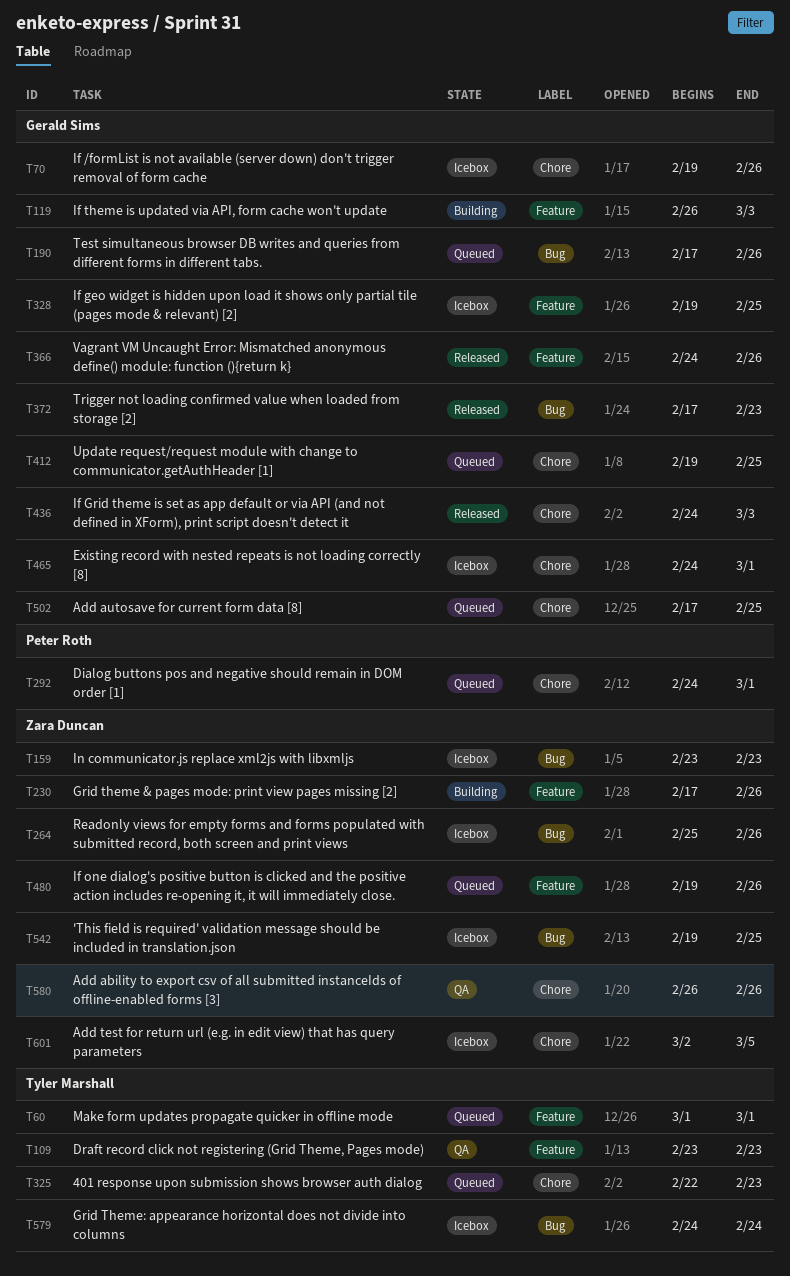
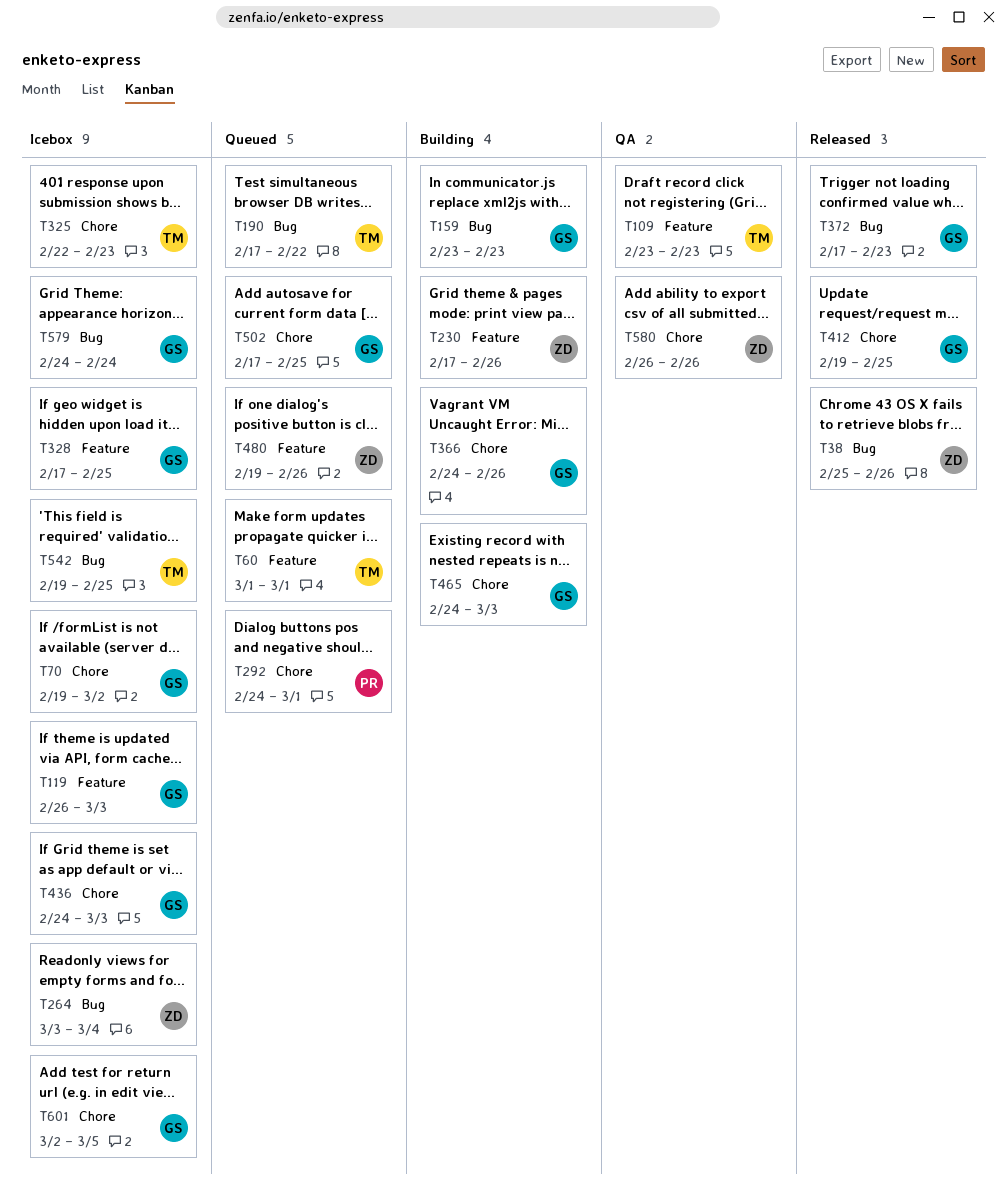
T38: none -> present
T70, due: Feb 26 -> Mar 2
T119, status: Building -> Icebox
T159, status: Icebox -> Building
T159, owner: Zara Duncan -> Gerald Sims
T190, owner: Gerald Sims -> Tyler Marshall
T190, due: Feb 26 -> Feb 22
T264, start: Feb 25 -> Mar 3
T264, due: Feb 26 -> Mar 4
T325, status: Queued -> Icebox
T328, start: Feb 19 -> Feb 17
T366, status: Released -> Building
T366, label: Feature -> Chore
T412, status: Queued -> Released
T436, status: Released -> Icebox
T465, status: Icebox -> Building
T465, due: Mar 1 -> Mar 3
T542, owner: Zara Duncan -> Tyler Marshall
T579, owner: Tyler Marshall -> Gerald Sims
T601, owner: Zara Duncan -> Gerald Sims

